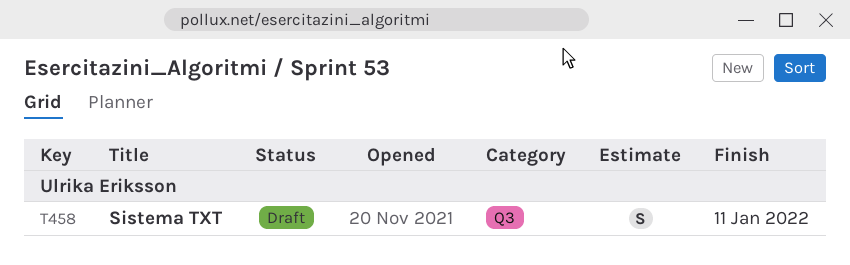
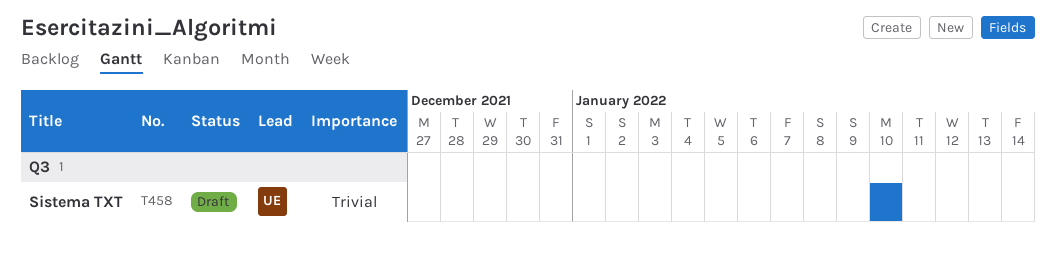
T458, due: Jan 11 -> Jan 10

